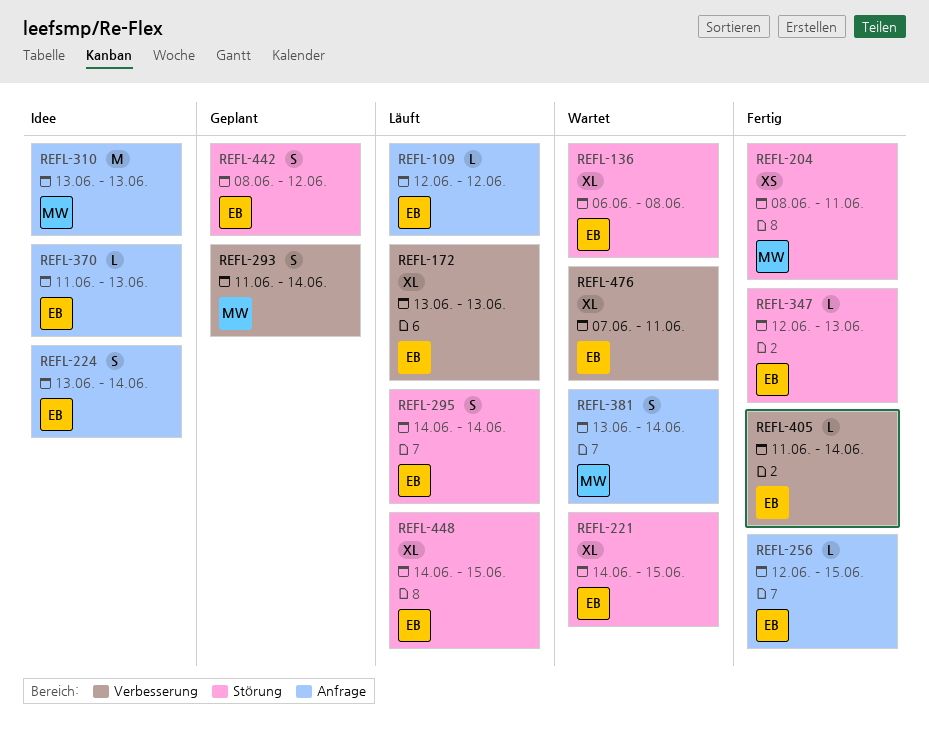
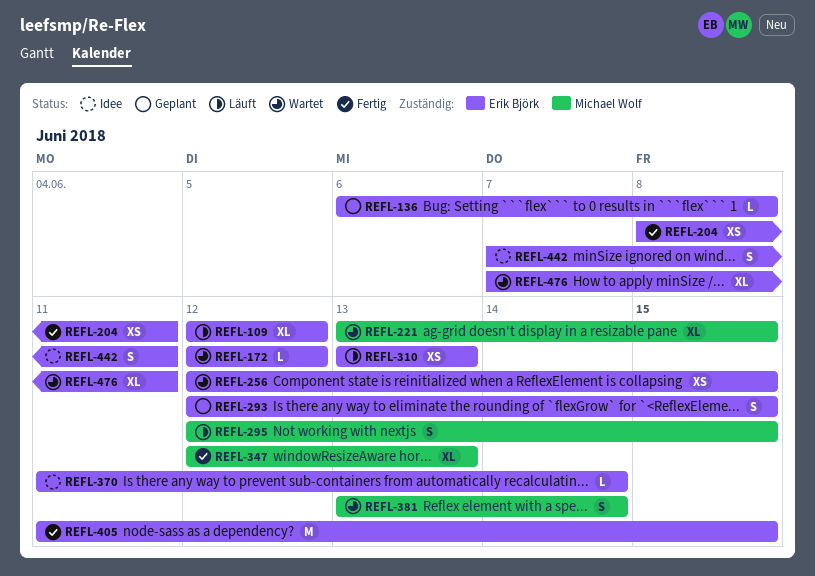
REFL-109, estimate: L -> XL
REFL-136, status: Wartet -> Geplant
REFL-136, estimate: XL -> L
REFL-172, status: Läuft -> Wartet
REFL-172, estimate: XL -> L
REFL-172, start: Jun 13 -> Jun 12
REFL-172, due: Jun 13 -> Jun 12
REFL-204, owner: Michael Wolf -> Erik Björk
REFL-221, owner: Erik Björk -> Michael Wolf
REFL-221, start: Jun 14 -> Jun 13
REFL-224: present -> none
REFL-256, status: Fertig -> Wartet
REFL-256, estimate: L -> XS
REFL-293, owner: Michael Wolf -> Erik Björk
REFL-293, start: Jun 11 -> Jun 12
REFL-293, due: Jun 14 -> Jun 15
REFL-295, owner: Erik Björk -> Michael Wolf
REFL-295, start: Jun 14 -> Jun 12
REFL-295, due: Jun 14 -> Jun 15
REFL-310, status: Idee -> Läuft
REFL-310, owner: Michael Wolf -> Erik Björk
REFL-310, estimate: M -> XS
REFL-347, owner: Erik Björk -> Michael Wolf
REFL-347, estimate: L -> XL
REFL-370, due: Jun 13 -> Jun 14
REFL-405, estimate: L -> M
REFL-405, due: Jun 14 -> Jun 15
REFL-442, status: Geplant -> Idee
REFL-442, start: Jun 8 -> Jun 7
REFL-442, due: Jun 12 -> Jun 11
REFL-448: present -> none

